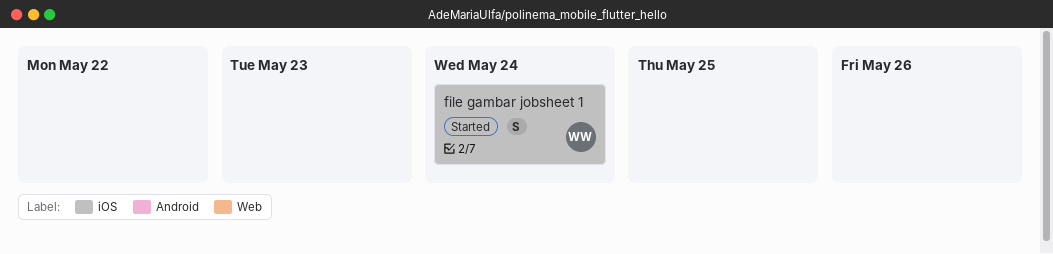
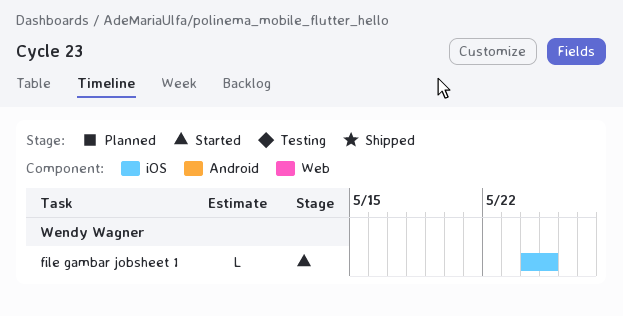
file gambar jobsheet 1, estimate: S -> L
file gambar jobsheet 1, due: May 24 -> May 25

